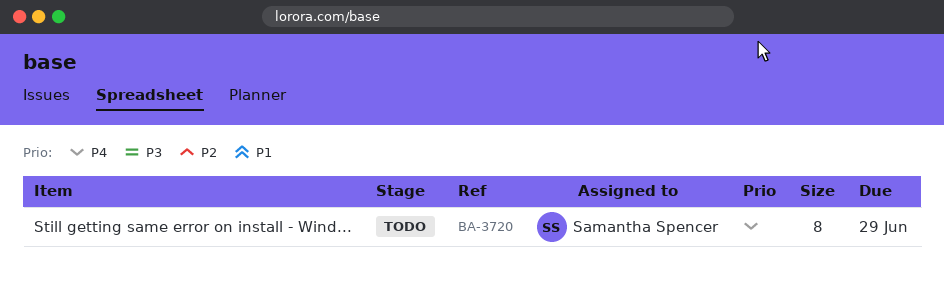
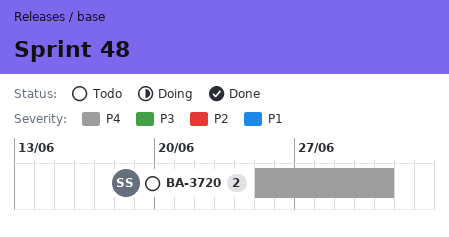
BA-3720, estimate: 8 -> 2
BA-3720, due: Jun 29 -> Jul 1

